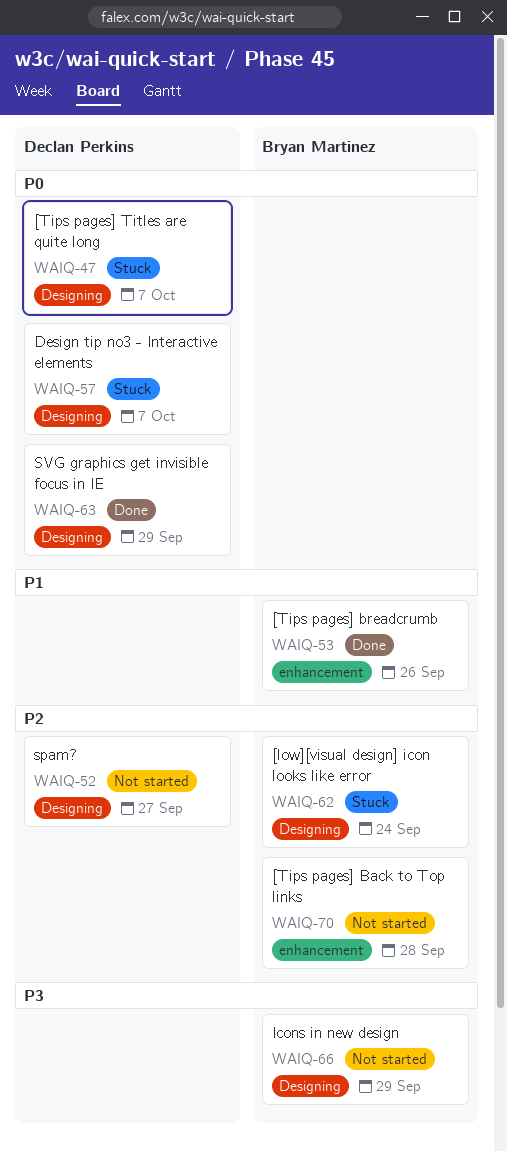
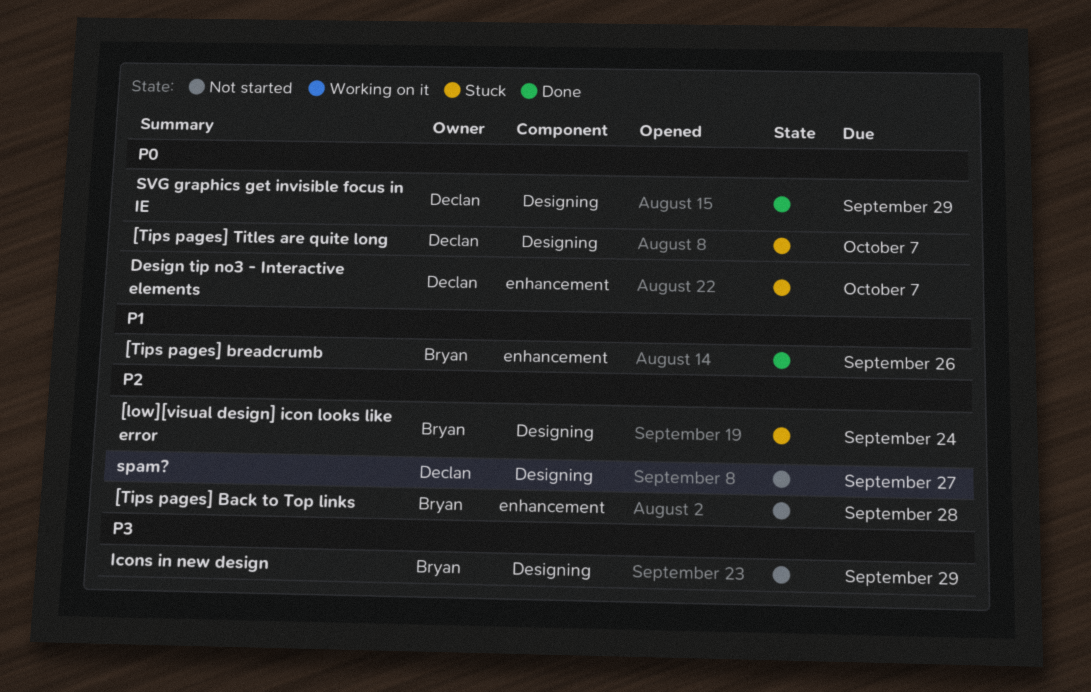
Design tip no3 - Interactive elements, label: Designing -> enhancement

